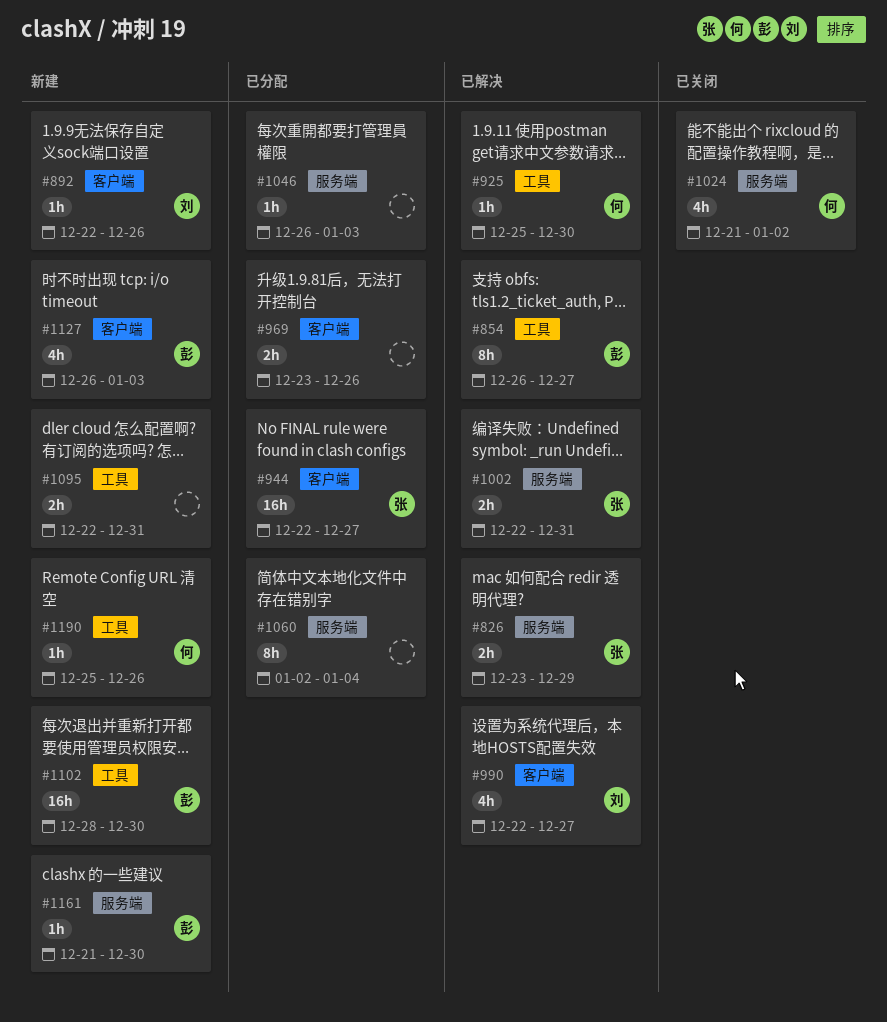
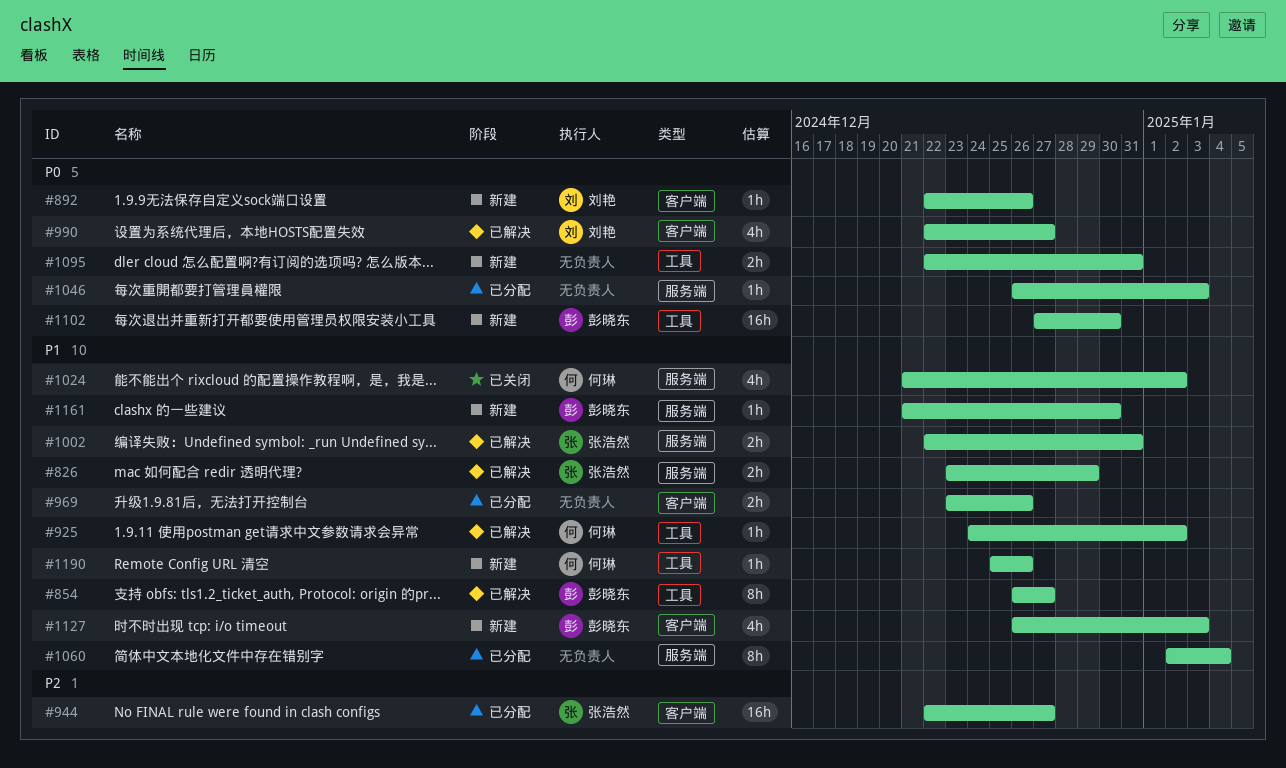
#925, start: Dec 25 -> Dec 24
#925, due: Dec 30 -> Jan 2
#1102, start: Dec 28 -> Dec 27

